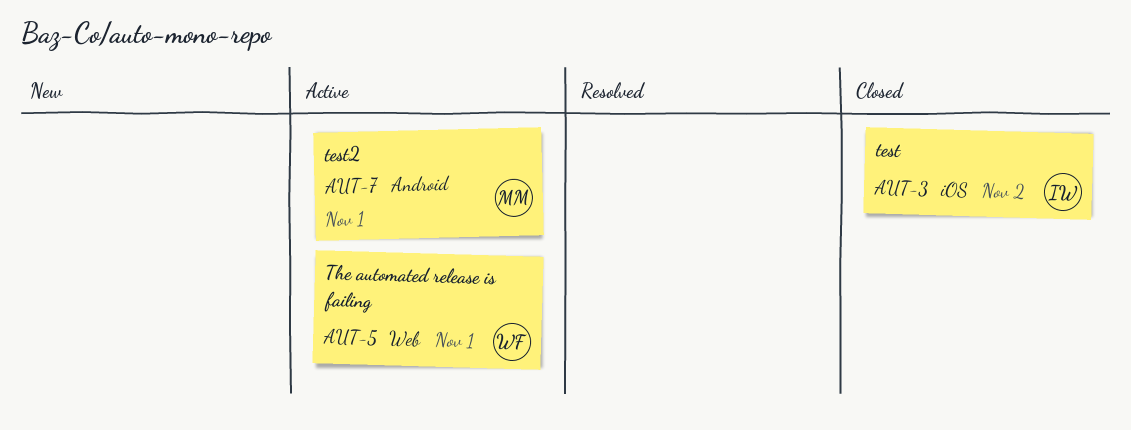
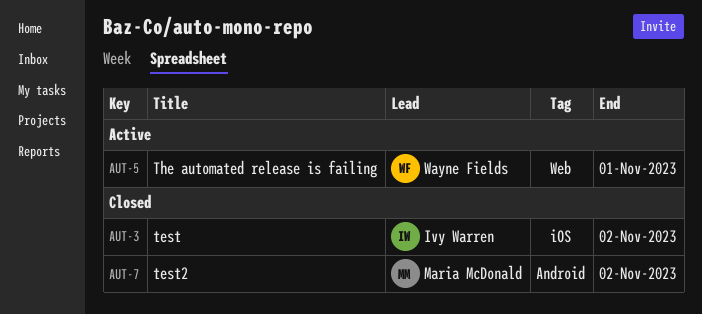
AUT-7, status: Active -> Closed
AUT-7, due: Nov 1 -> Nov 2

